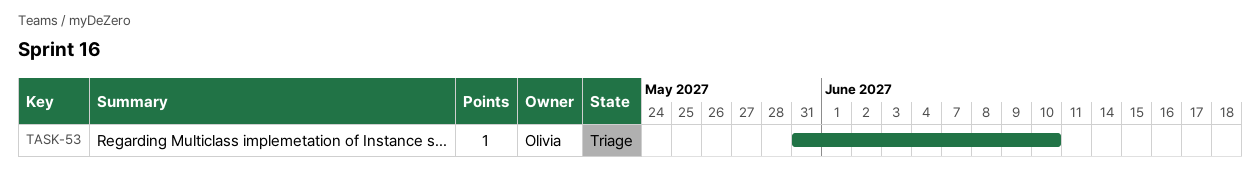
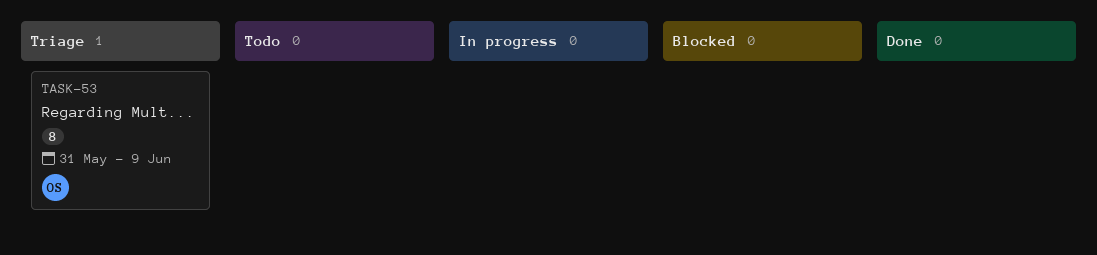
TASK-53, estimate: 1 -> 8
TASK-53, due: Jun 10 -> Jun 9

